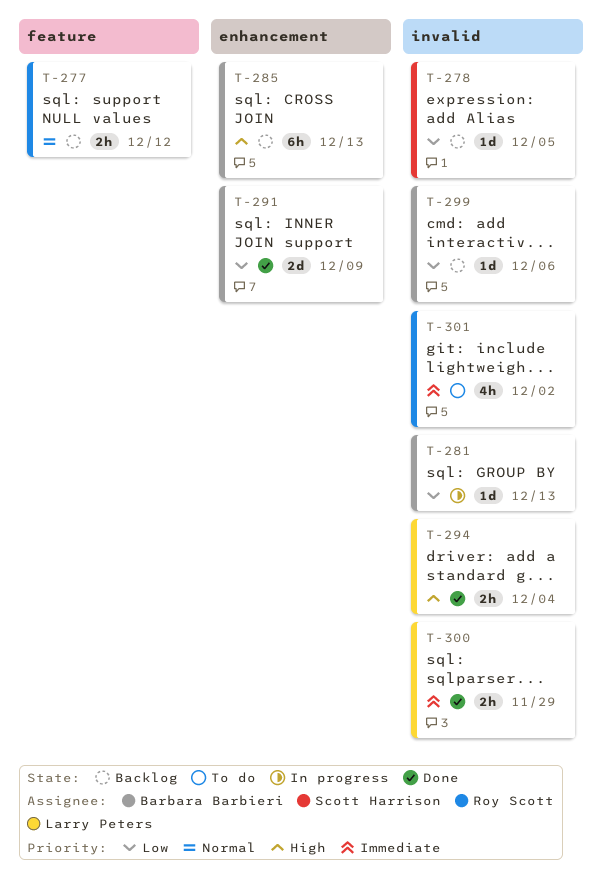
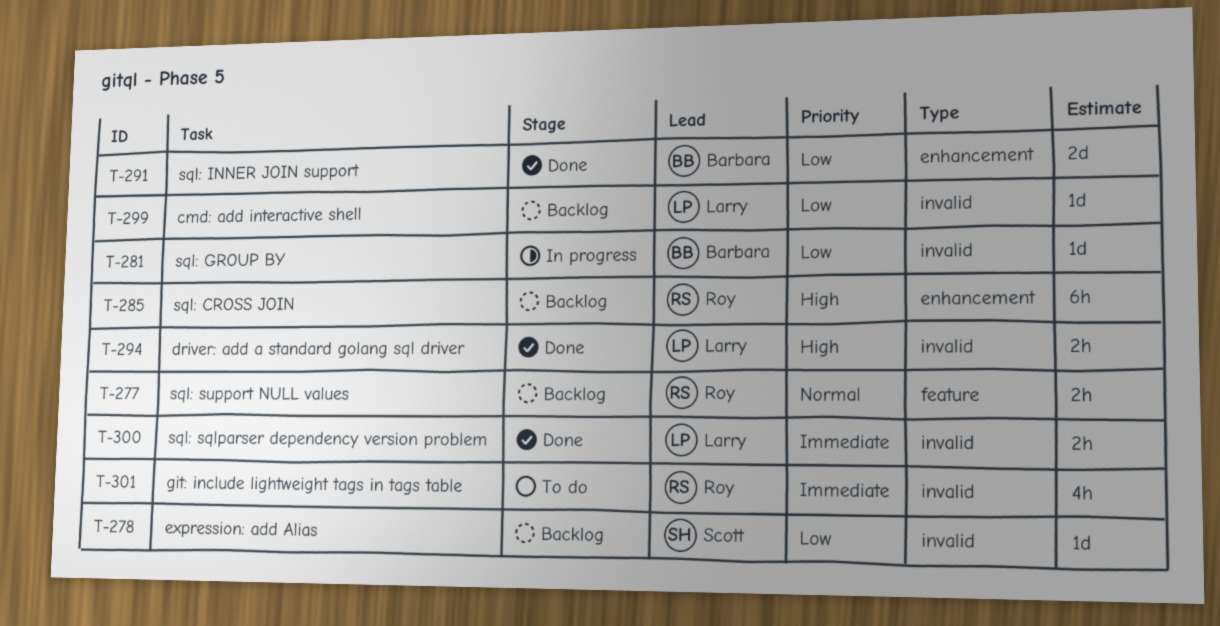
T-285, owner: Barbara Barbieri -> Roy Scott
T-299, owner: Barbara Barbieri -> Larry Peters

